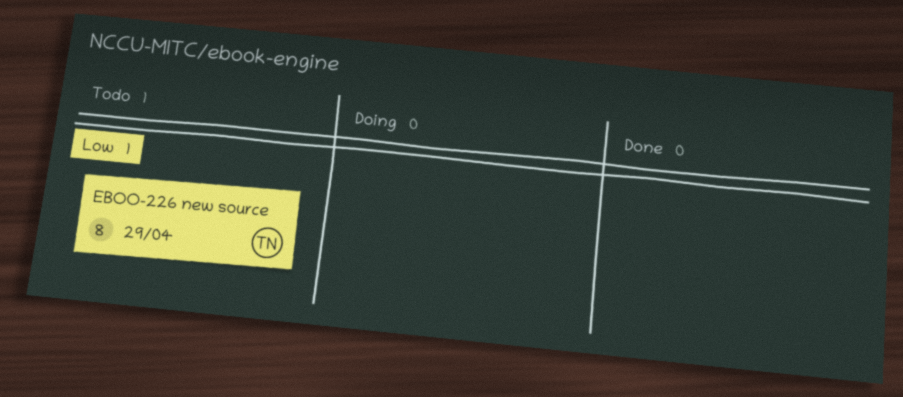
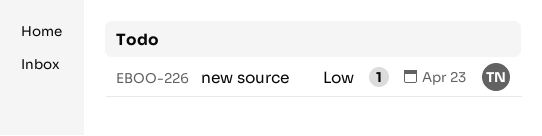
EBOO-226, estimate: 8 -> 1
EBOO-226, due: Apr 29 -> Apr 23

